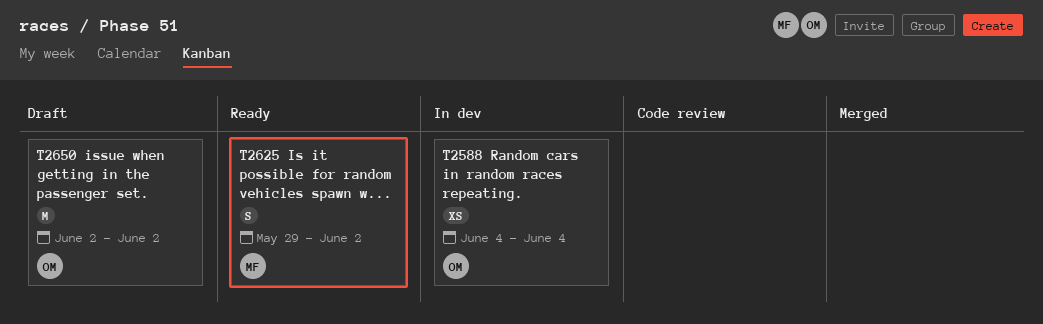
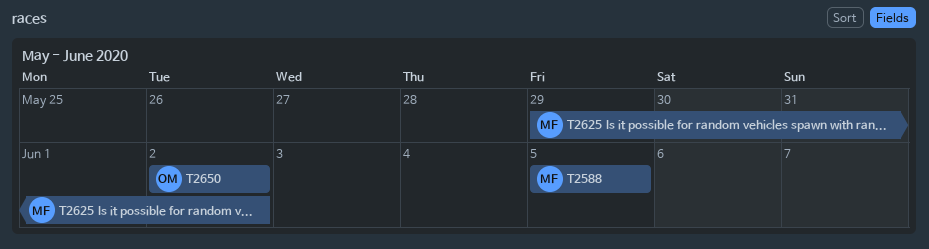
T2588, owner: OM -> MF
T2588, start: Jun 4 -> Jun 5
T2588, due: Jun 4 -> Jun 5

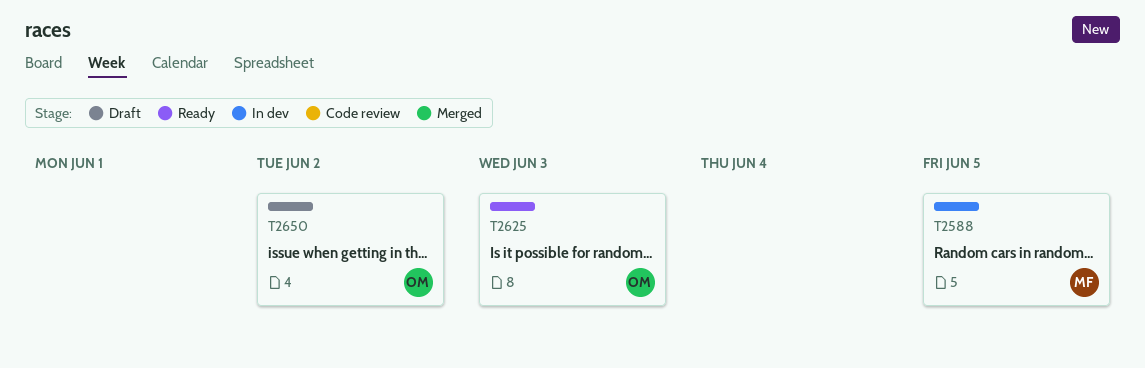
T2625, owner: MF -> OM
T2625, due: Jun 2 -> Jun 3

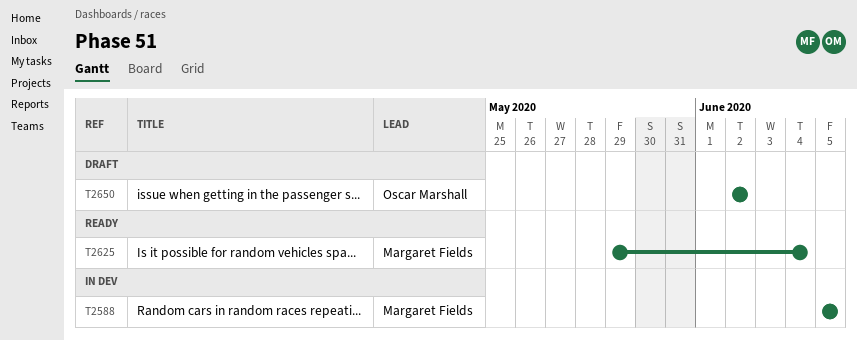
T2625, owner: Oscar Marshall -> Margaret Fields
T2625, due: Jun 3 -> Jun 4

